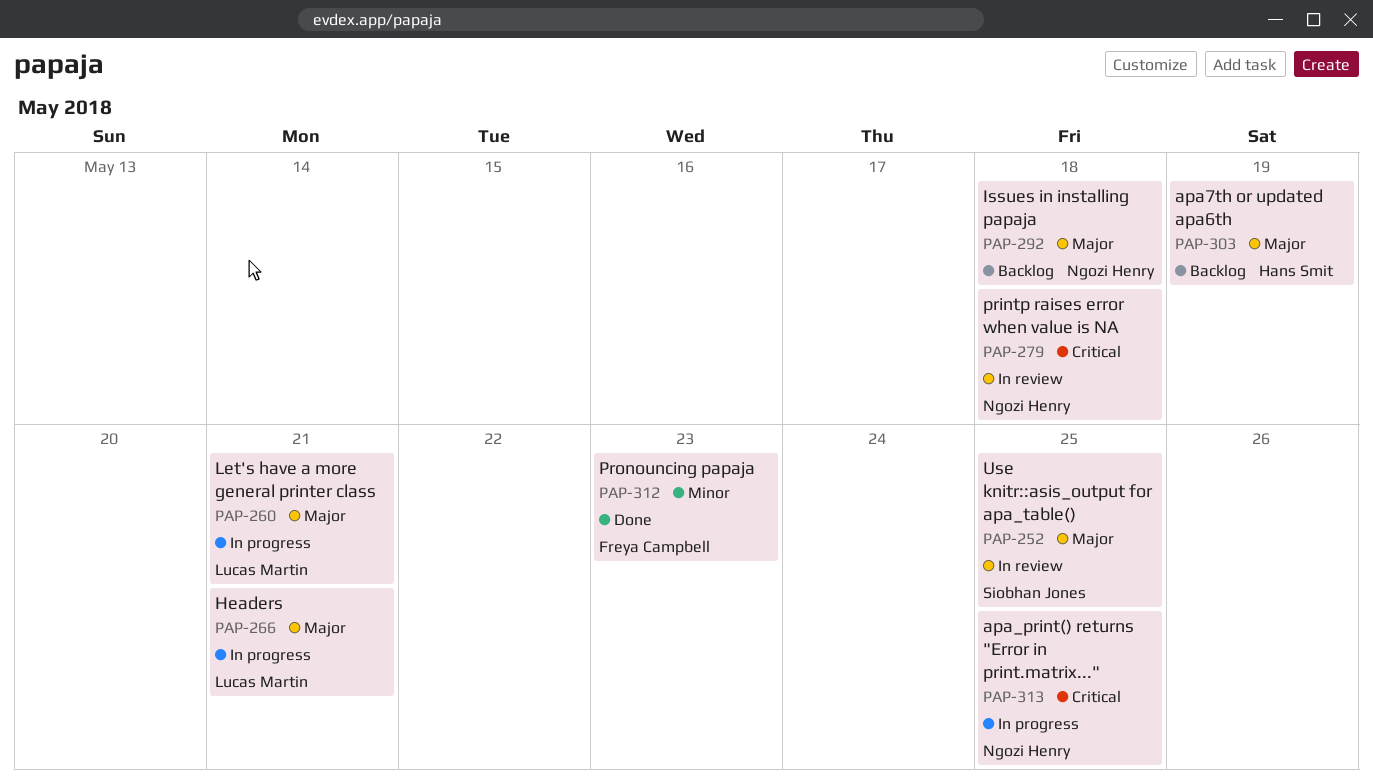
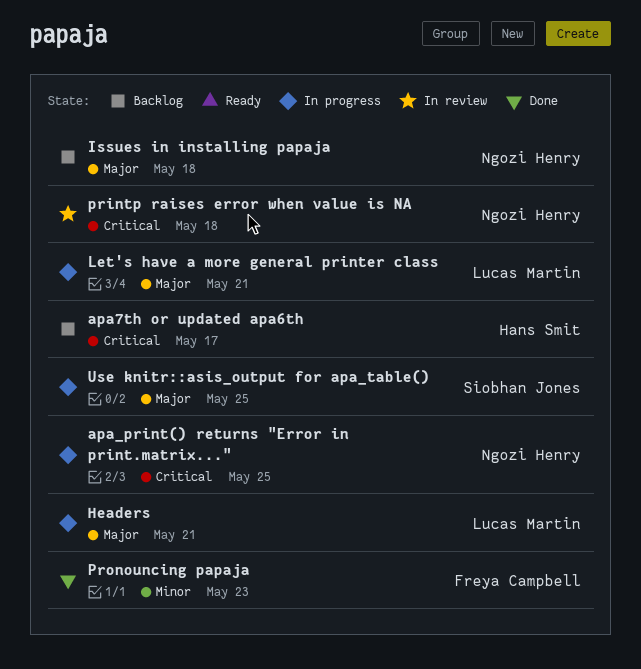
apa7th or updated apa6th, priority: Major -> Critical
apa7th or updated apa6th, due: May 19 -> May 17
Use knitr::asis_output for apa_table(), status: In review -> In progress

